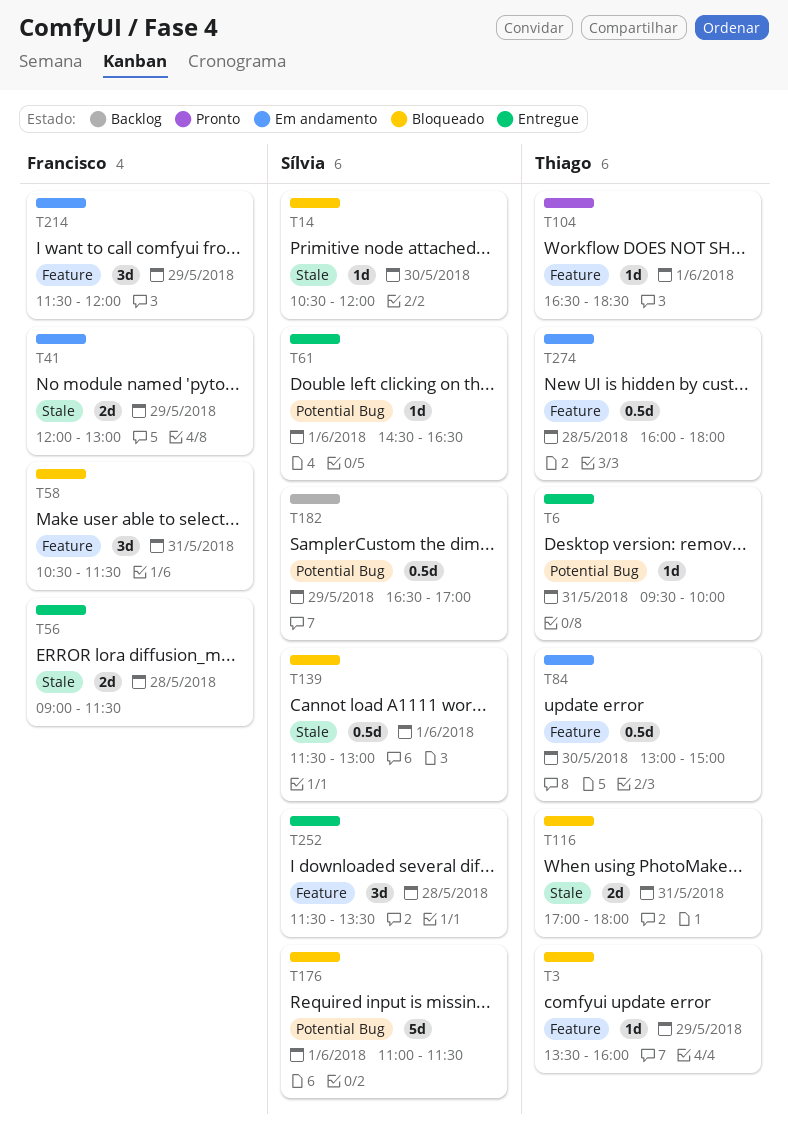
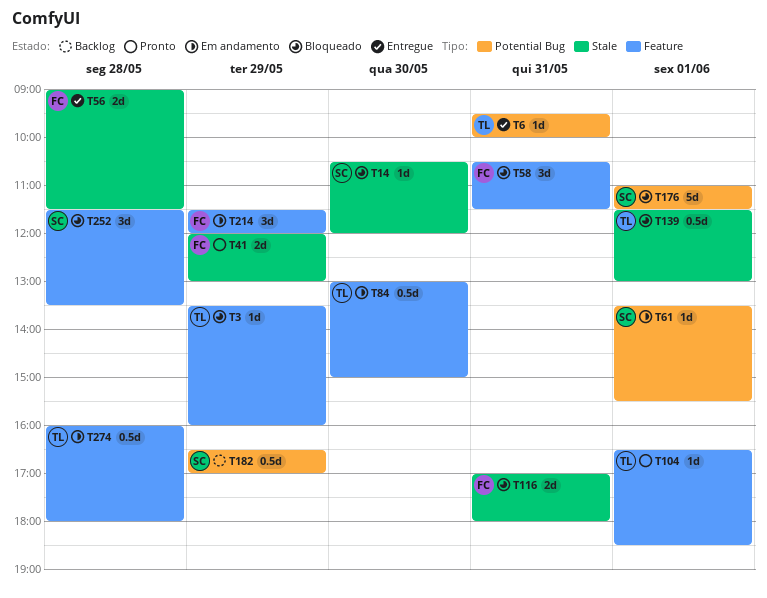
T41, status: Em andamento -> Pronto
T61, status: Entregue -> Em andamento
T61, begins: 14:30 -> 13:30
T61, ends: 16:30 -> 15:30
T116, owner: Thiago -> Francisco
T139, owner: Sílvia -> Thiago
T252, status: Entregue -> Bloqueado

